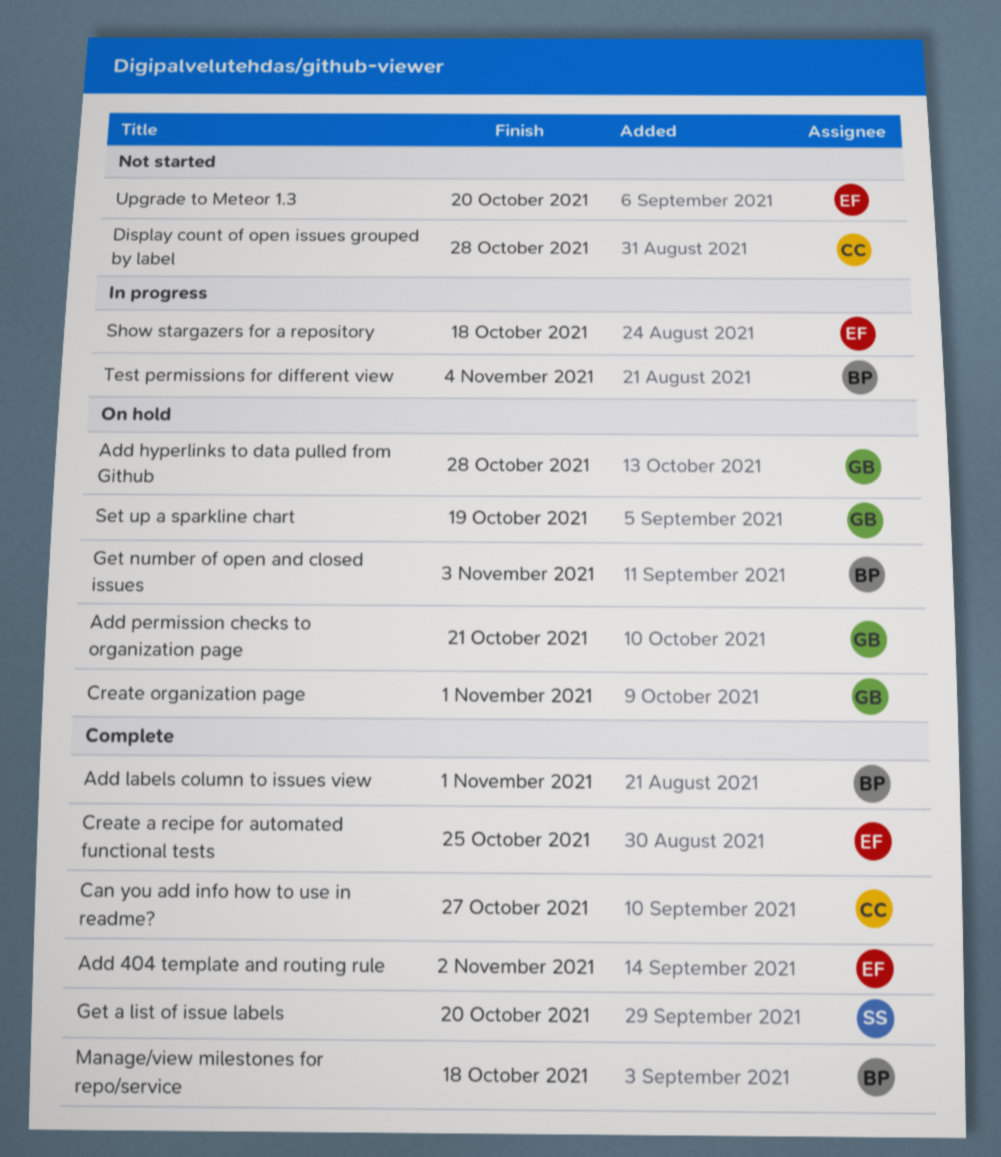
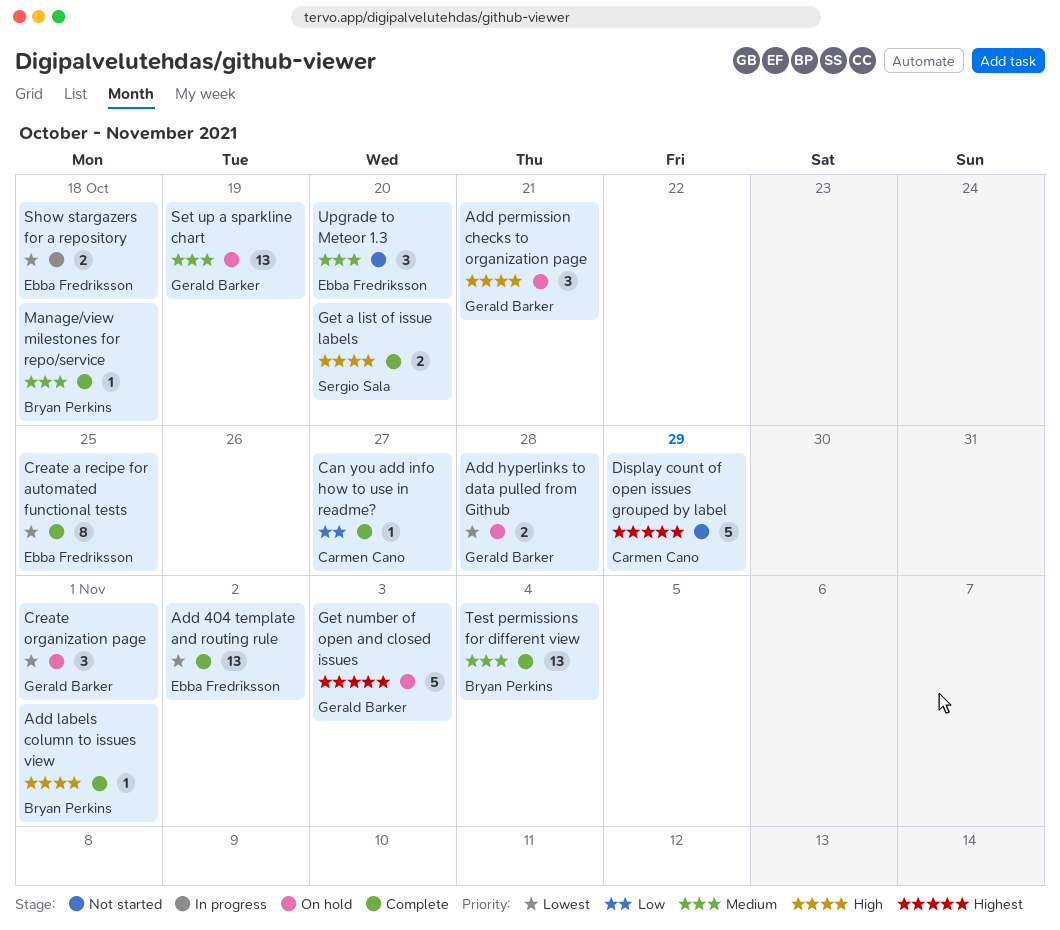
Display count of open issues grouped by label, due: Oct 28 -> Oct 29
Get number of open and closed issues, owner: Bryan Perkins -> Gerald Barker
Test permissions for different view, status: In progress -> Complete

